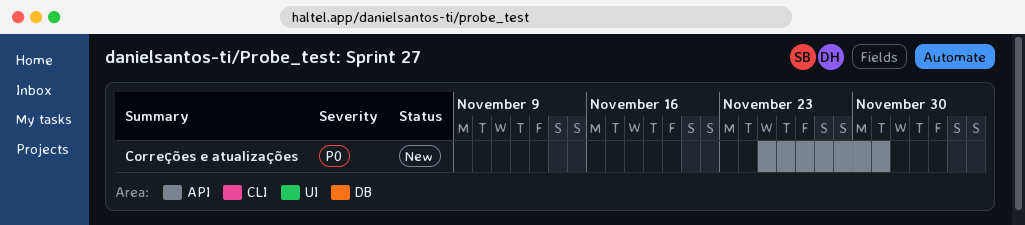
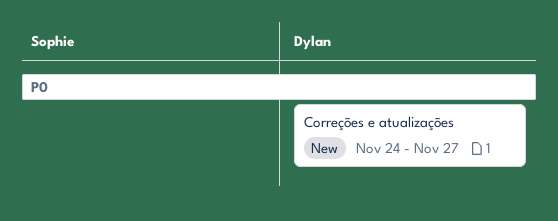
Correções e atualizações, start: Nov 25 -> Nov 24
Correções e atualizações, due: Dec 1 -> Nov 27

